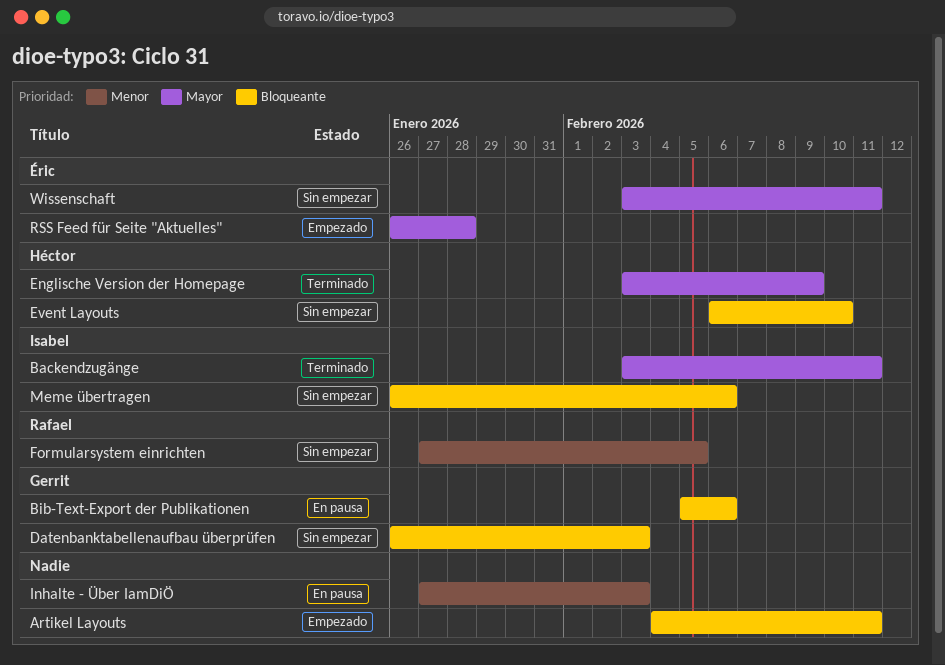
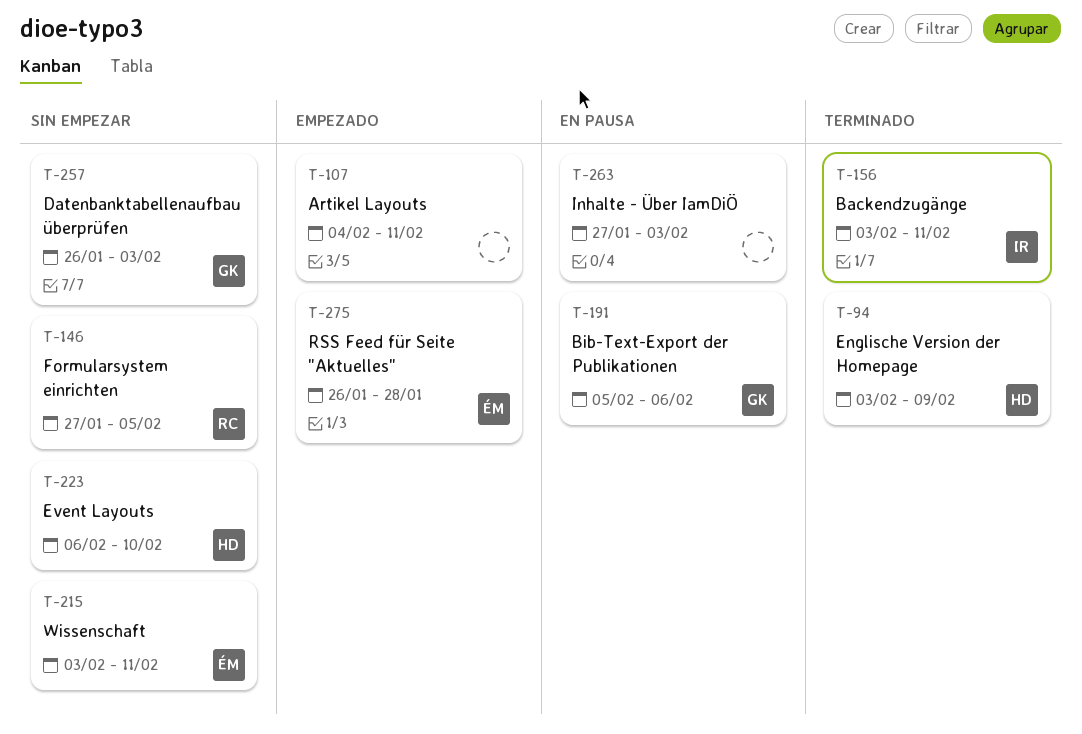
Meme übertragen: present -> none

